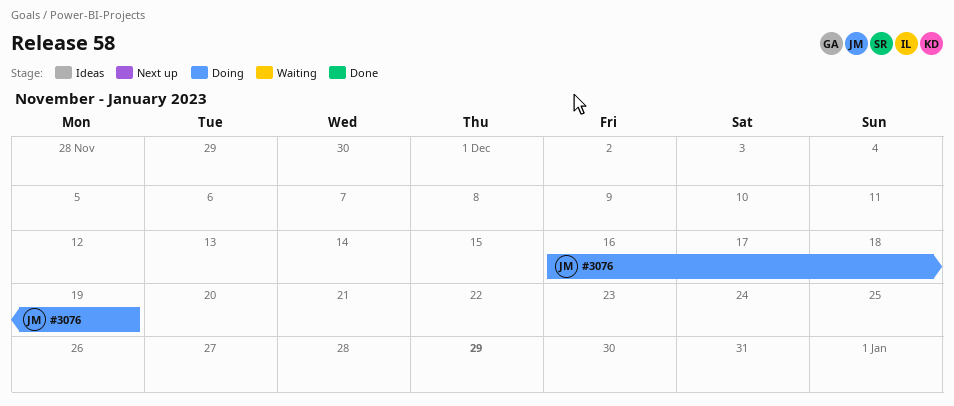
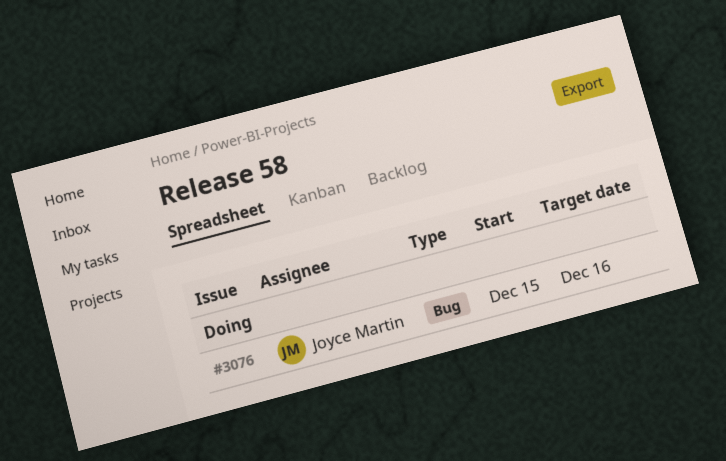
#3076, start: Dec 16 -> Dec 15
#3076, due: Dec 19 -> Dec 16

